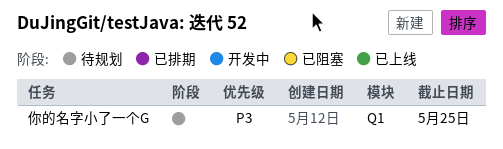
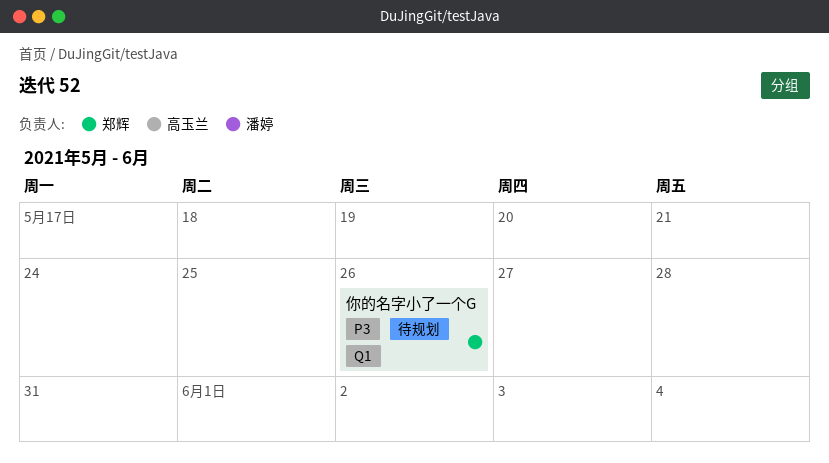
你的名字小了一个G, due: May 25 -> May 26

